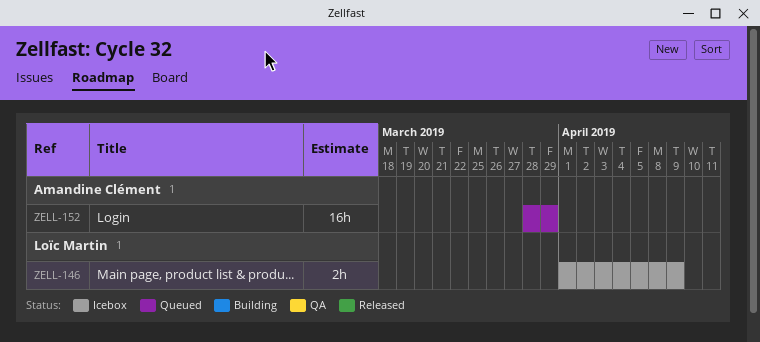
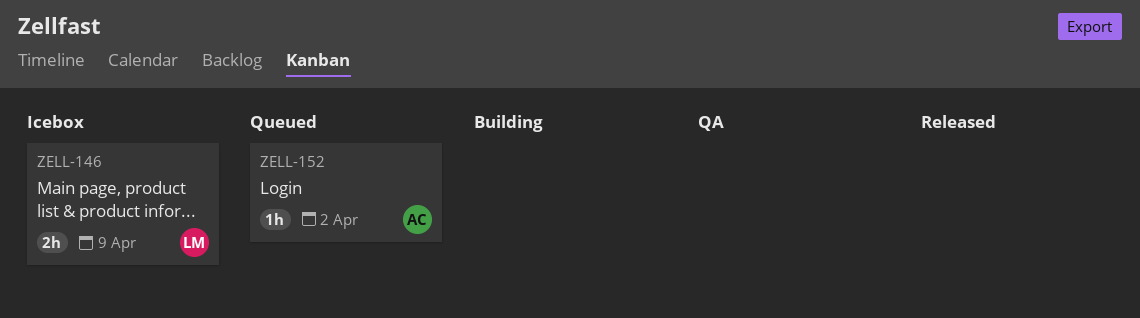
ZELL-152, estimate: 16h -> 1h
ZELL-152, due: Mar 29 -> Apr 2

